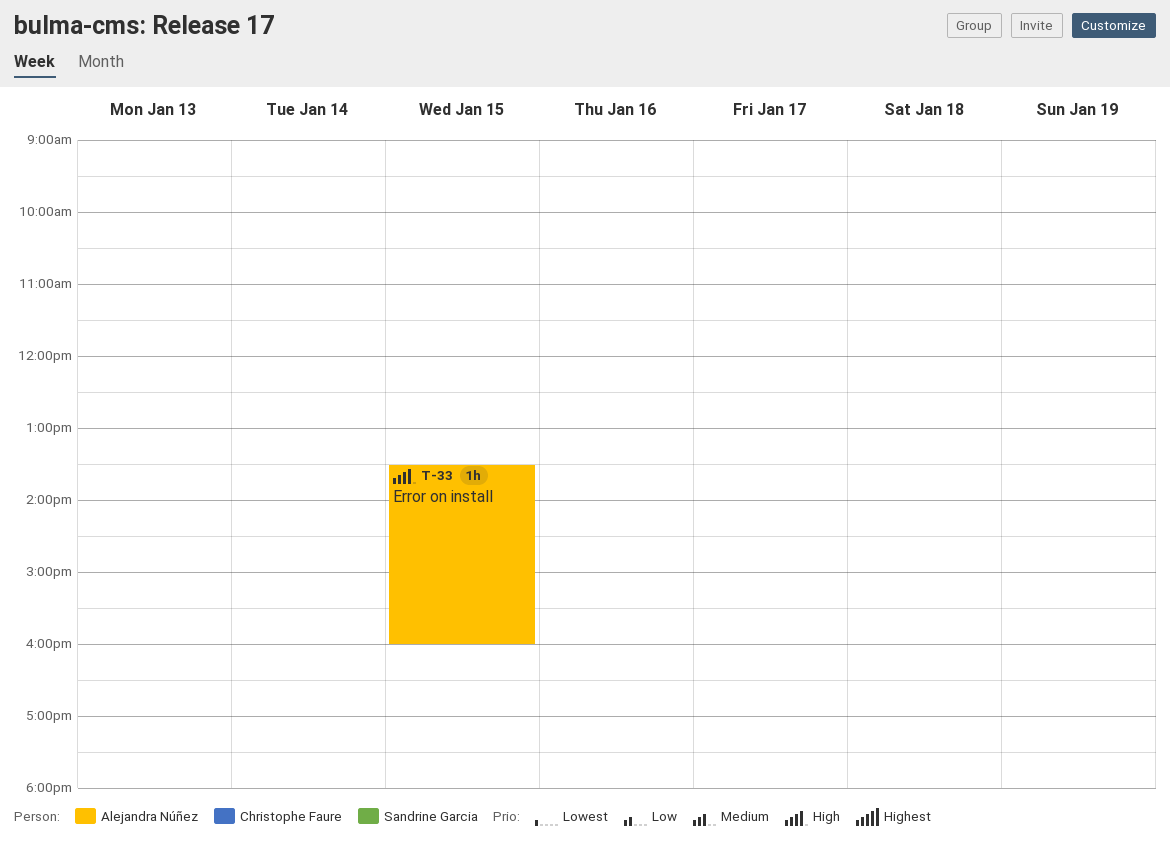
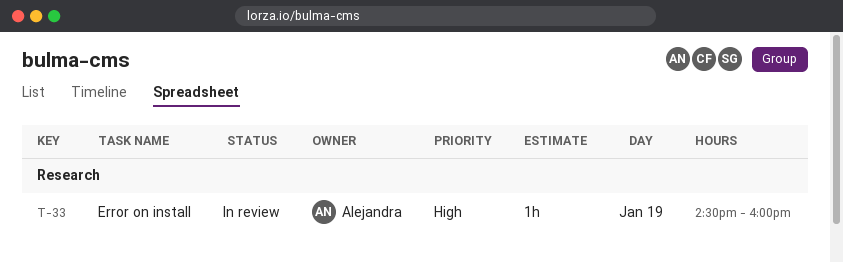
T-33, day: Jan 15 -> Jan 19
T-33, begins: 13:30 -> 14:30

